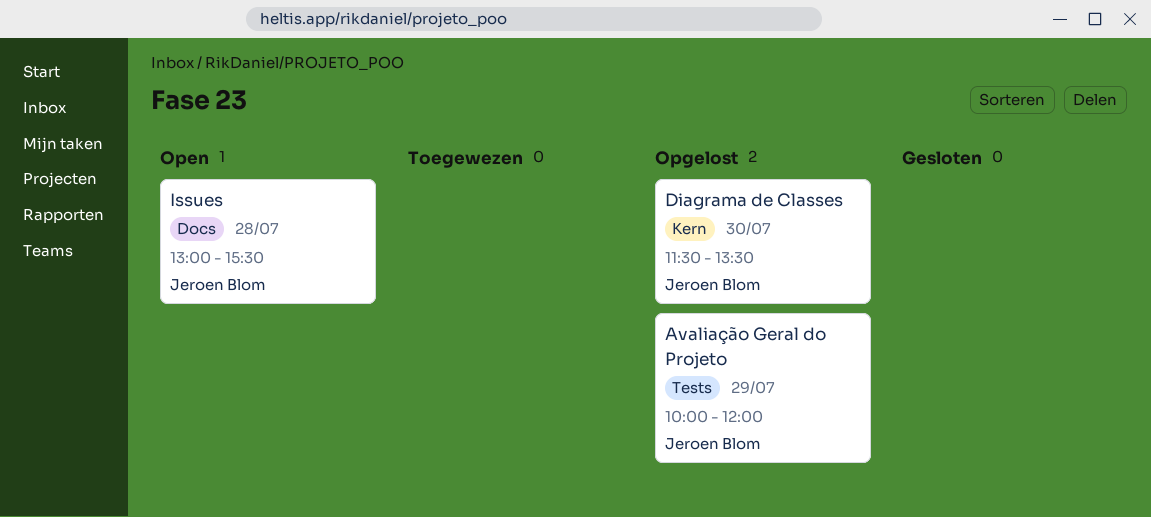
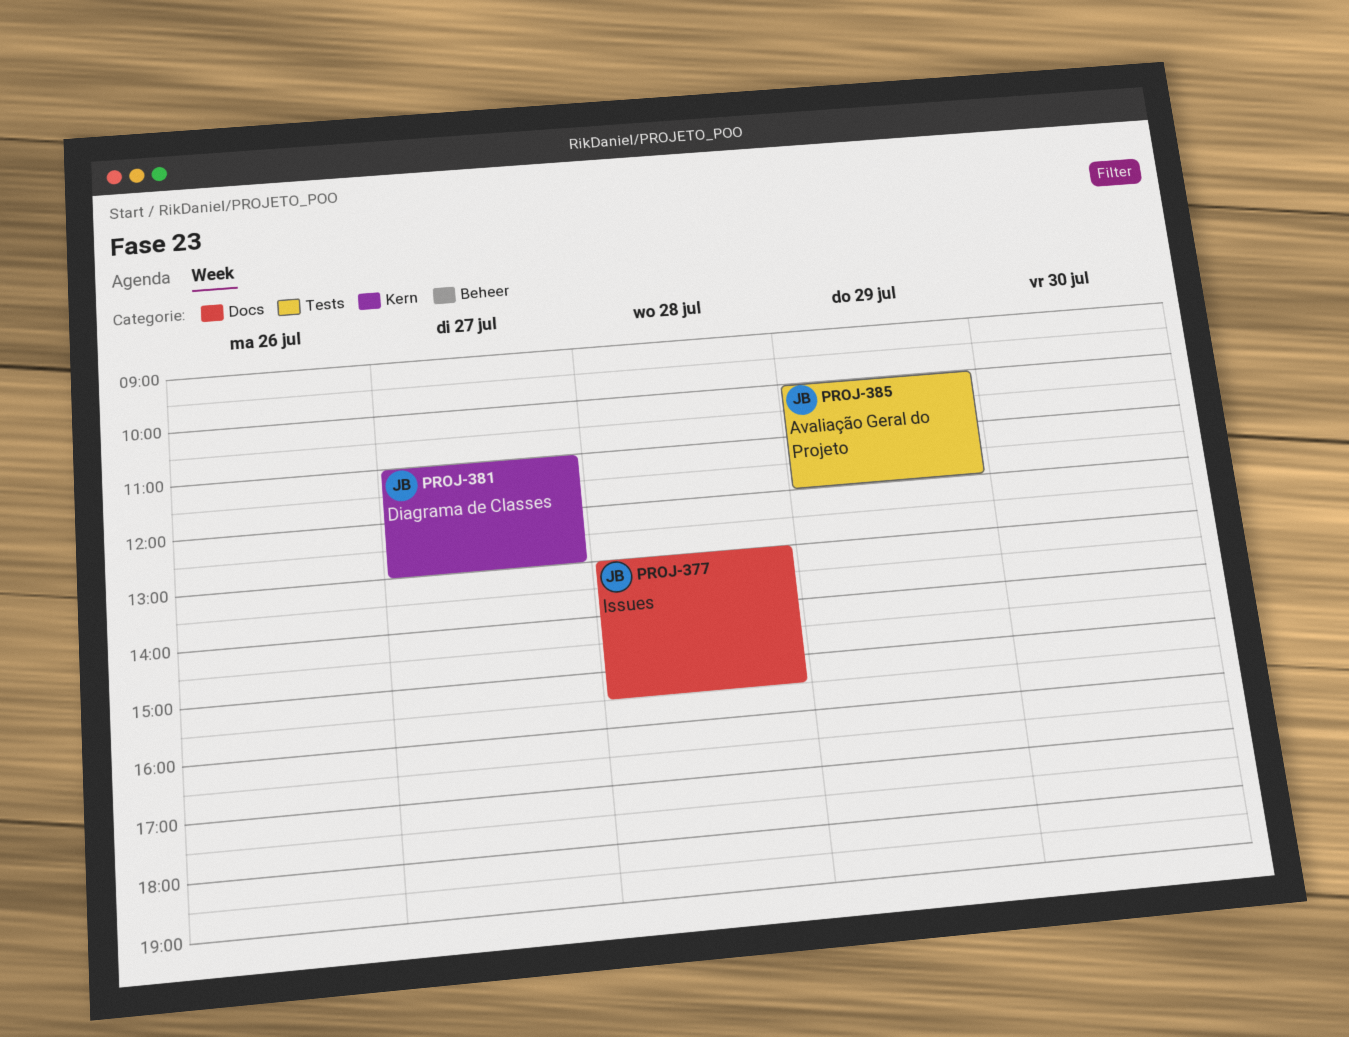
Diagrama de Classes, day: Jul 30 -> Jul 27
Diagrama de Classes, begins: 11:30 -> 11:00
Diagrama de Classes, ends: 13:30 -> 13:00

